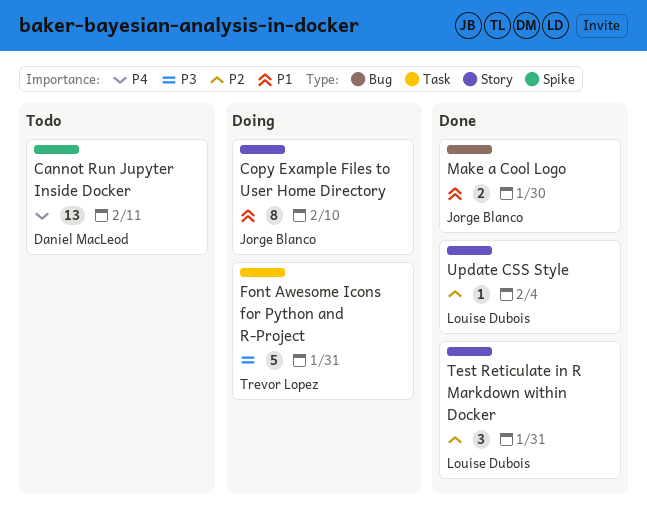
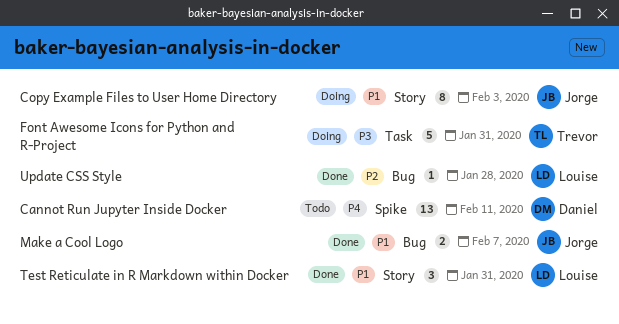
Copy Example Files to User Home Directory, due: Feb 10 -> Feb 3
Make a Cool Logo, due: Jan 30 -> Feb 7
Test Reticulate in R Markdown within Docker, priority: P2 -> P1
Update CSS Style, label: Story -> Bug
Update CSS Style, due: Feb 4 -> Jan 28

